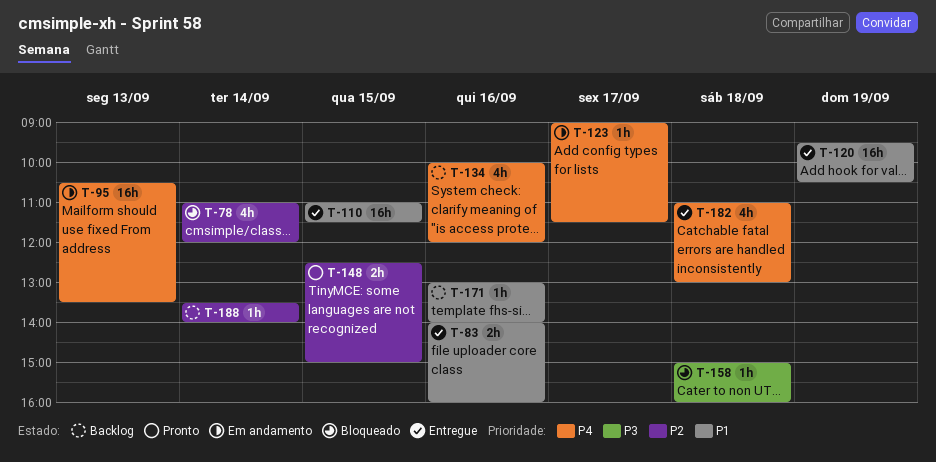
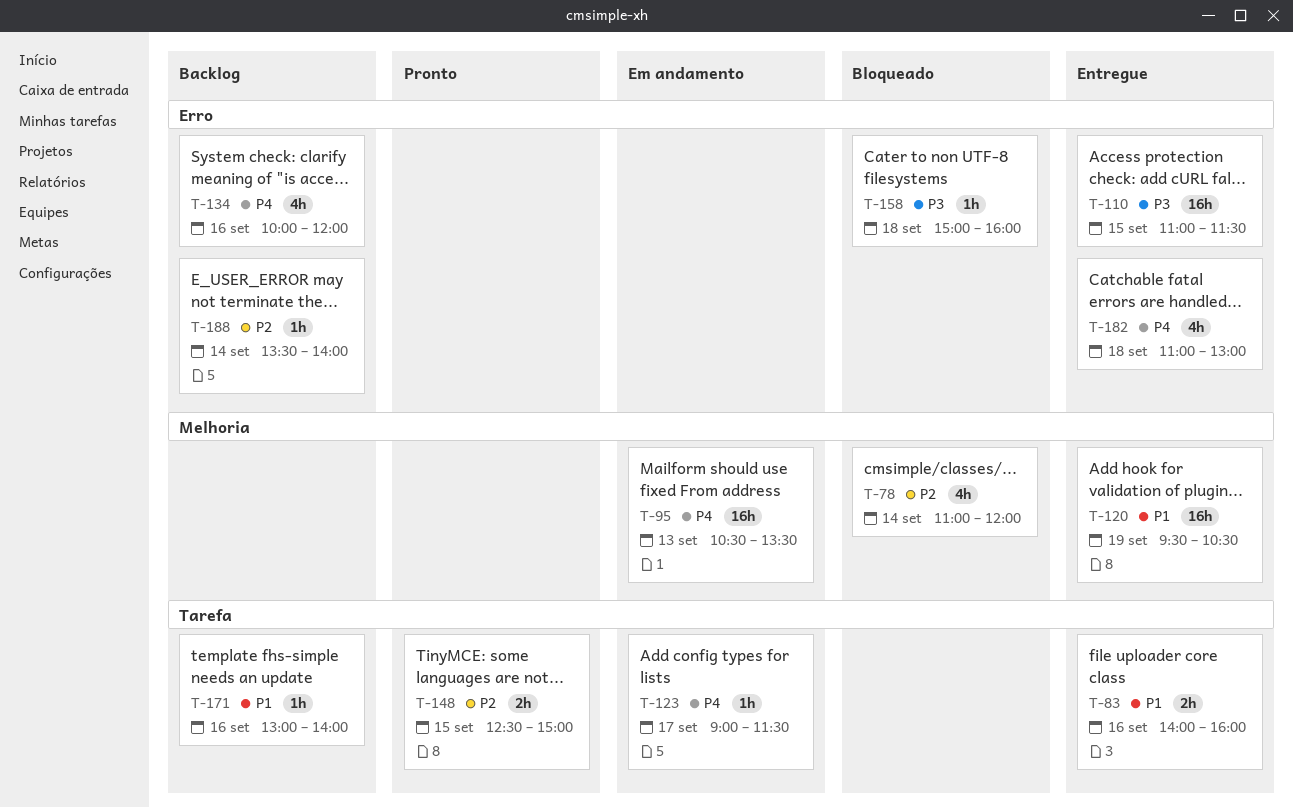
T-110, priority: P1 -> P3

